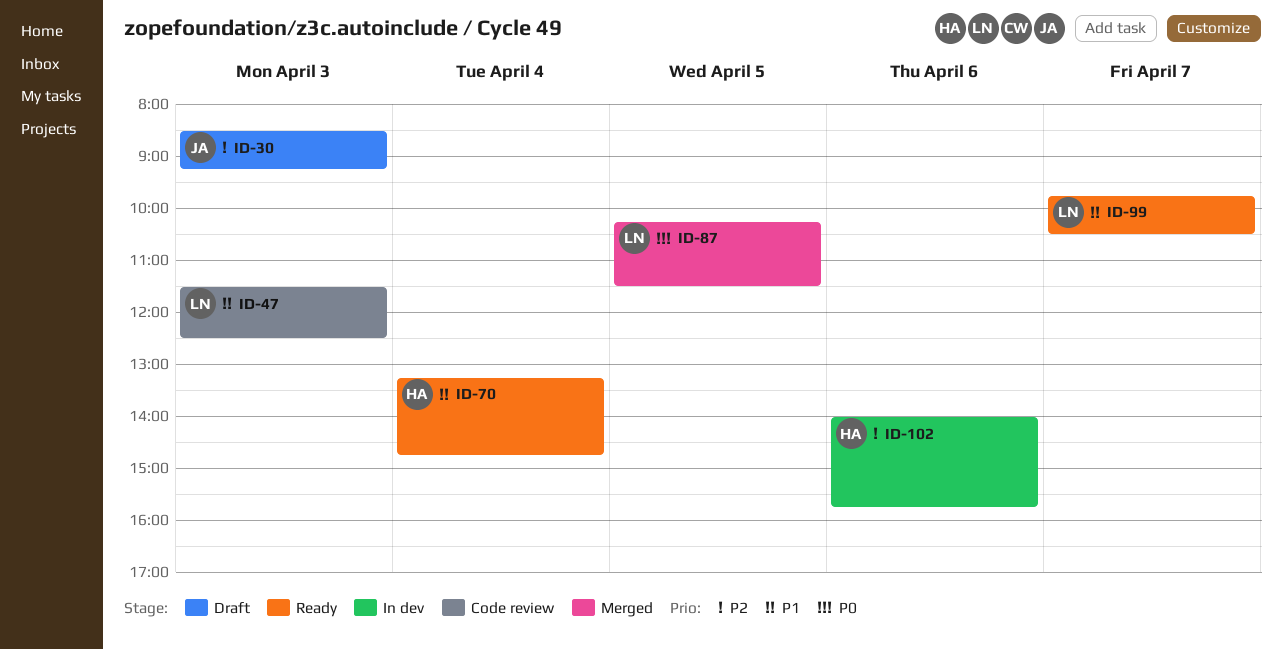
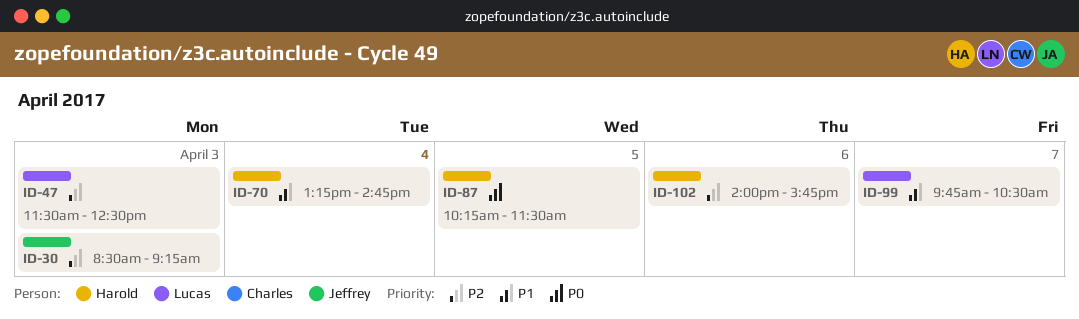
ID-47, priority: P1 -> P2
ID-87, owner: Lucas -> Harold

